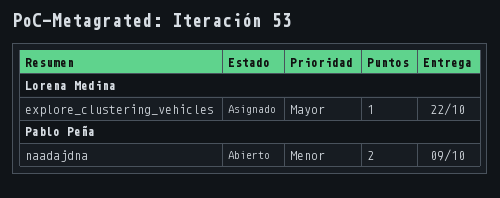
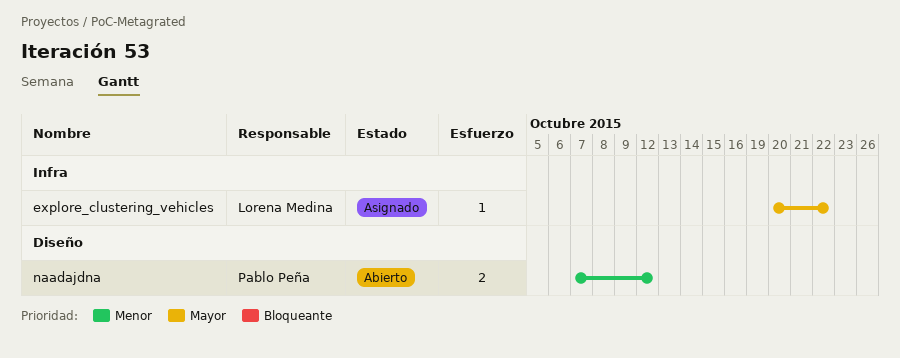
naadajdna, due: Oct 9 -> Oct 12

